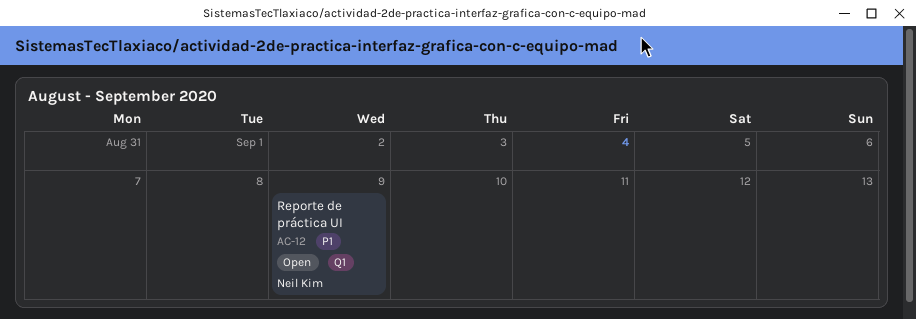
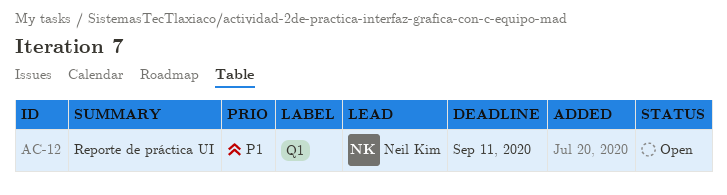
AC-12, due: Sep 9 -> Sep 11

